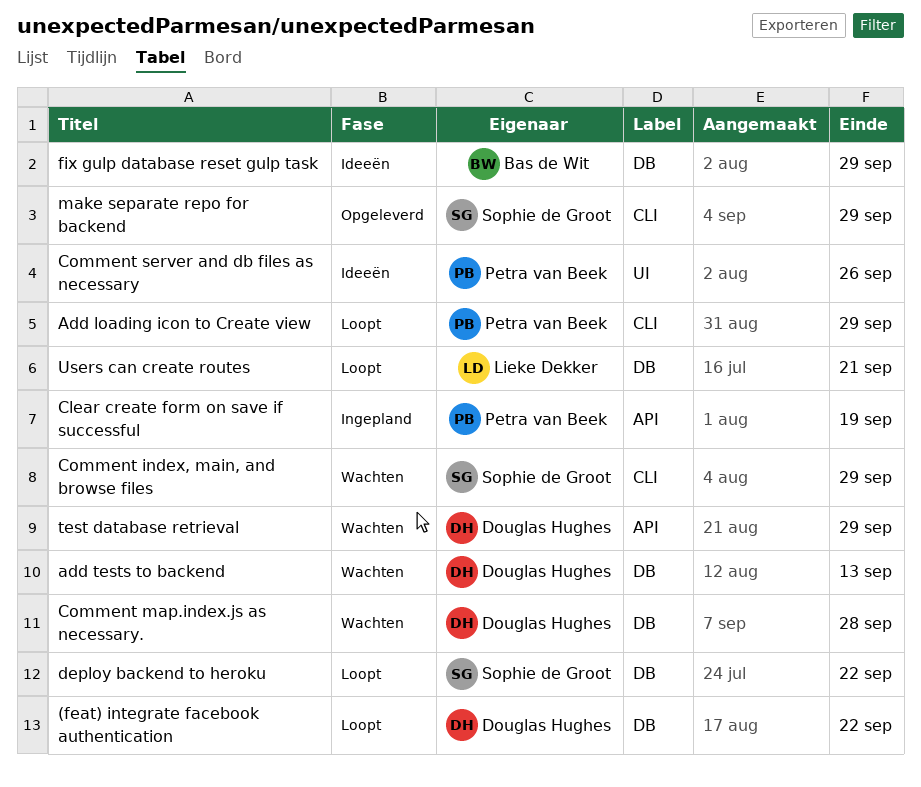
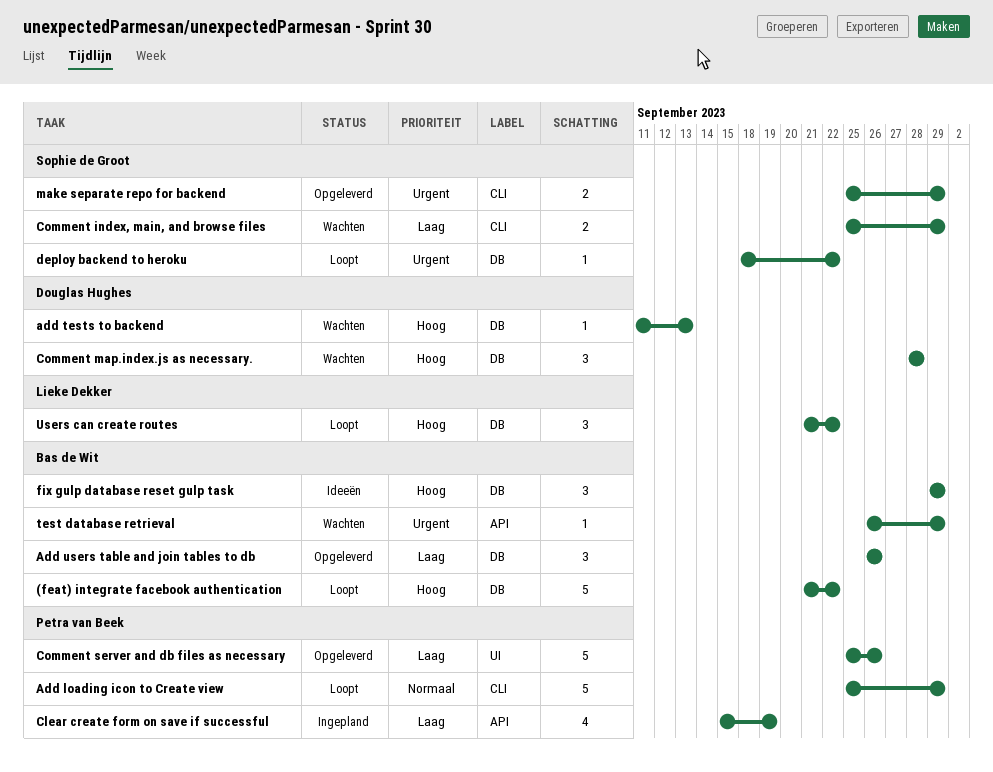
(feat) integrate facebook authentication, owner: Douglas Hughes -> Bas de Wit
Add users table and join tables to db: none -> present
Comment server and db files as necessary, status: Ideeën -> Opgeleverd
test database retrieval, owner: Douglas Hughes -> Bas de Wit
Users can create routes, due: Sep 21 -> Sep 22

